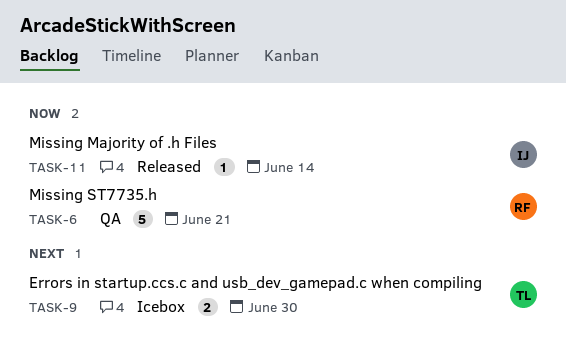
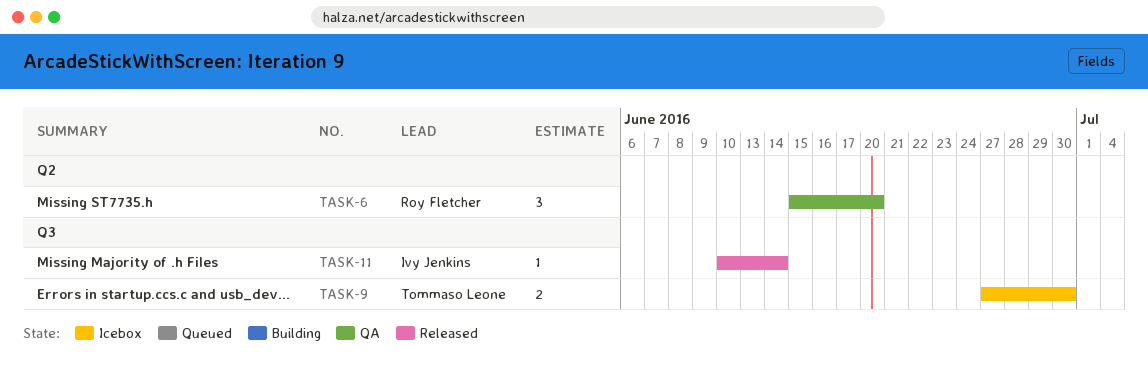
TASK-6, estimate: 5 -> 3
TASK-6, due: Jun 21 -> Jun 20

